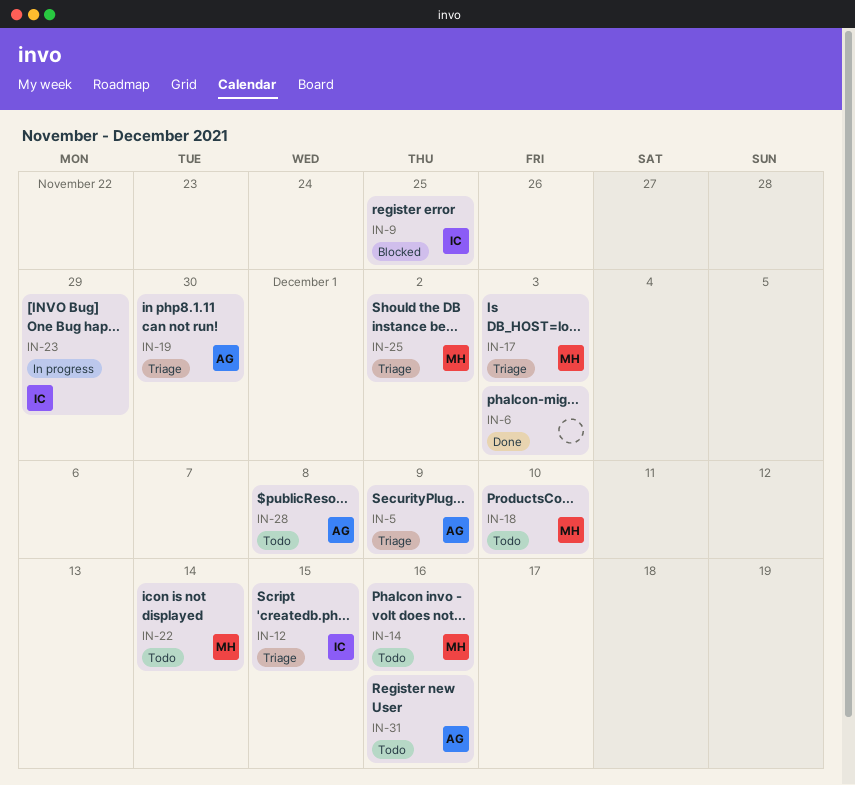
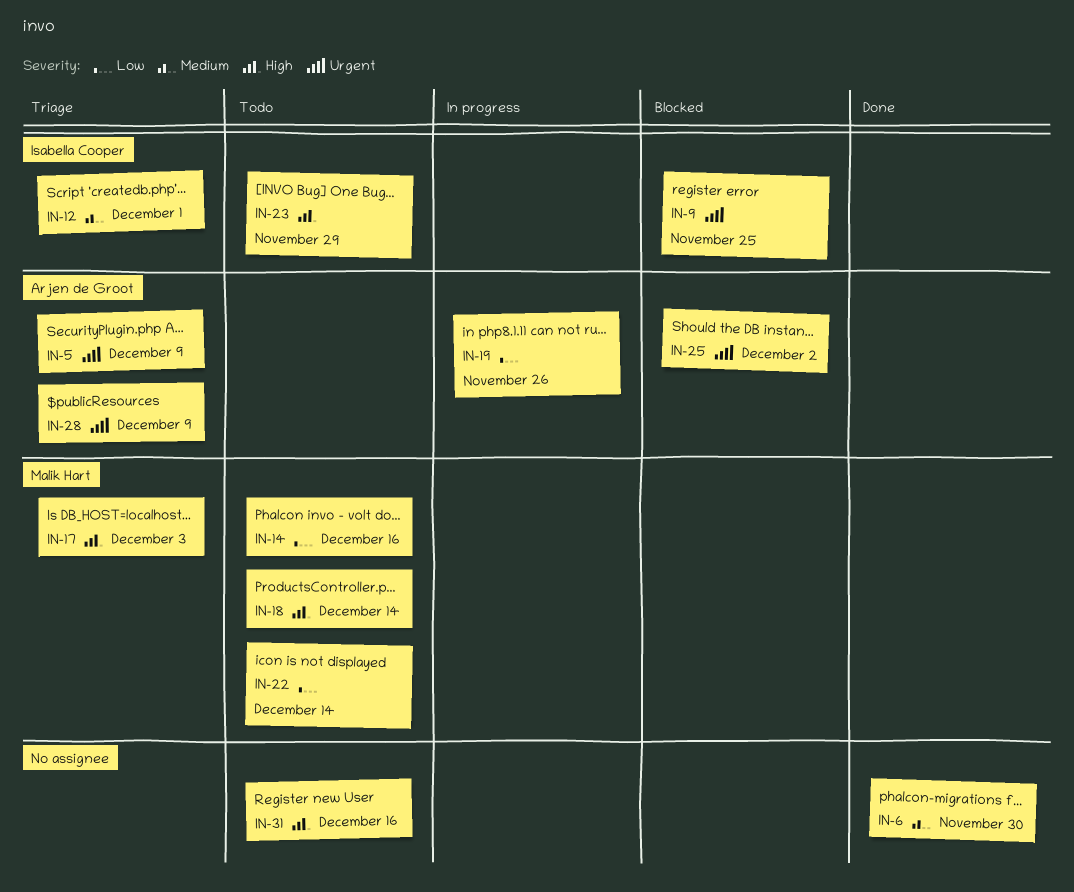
IN-6, due: Dec 3 -> Nov 30
IN-12, due: Dec 15 -> Dec 1
IN-18, due: Dec 10 -> Dec 14
IN-19, status: Triage -> In progress
IN-19, due: Nov 30 -> Nov 26
IN-23, status: In progress -> Todo
IN-25, status: Triage -> Blocked
IN-25, owner: Malik Hart -> Arjen de Groot
IN-28, status: Todo -> Triage
IN-28, due: Dec 8 -> Dec 9
IN-31, owner: Arjen de Groot -> none

